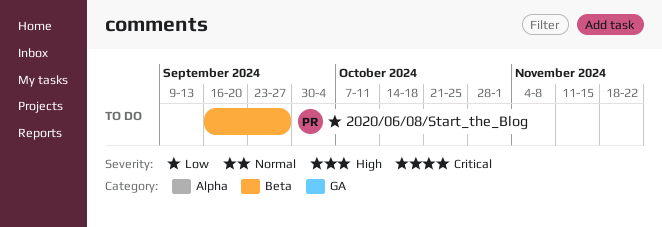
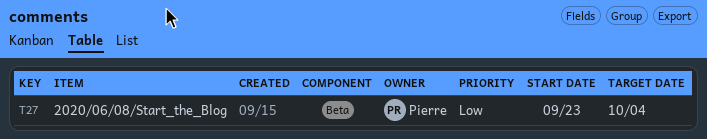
2020/06/08/Start_the_Blog, start: Sep 16 -> Sep 23
2020/06/08/Start_the_Blog, due: Sep 27 -> Oct 4

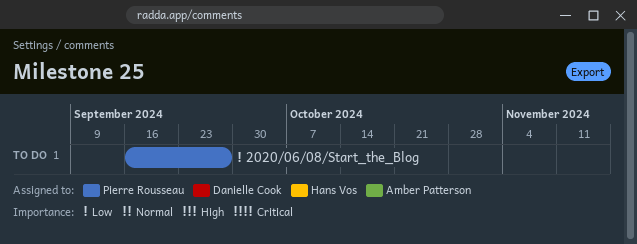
2020/06/08/Start_the_Blog, start: Sep 23 -> Sep 16
2020/06/08/Start_the_Blog, due: Oct 4 -> Sep 27

